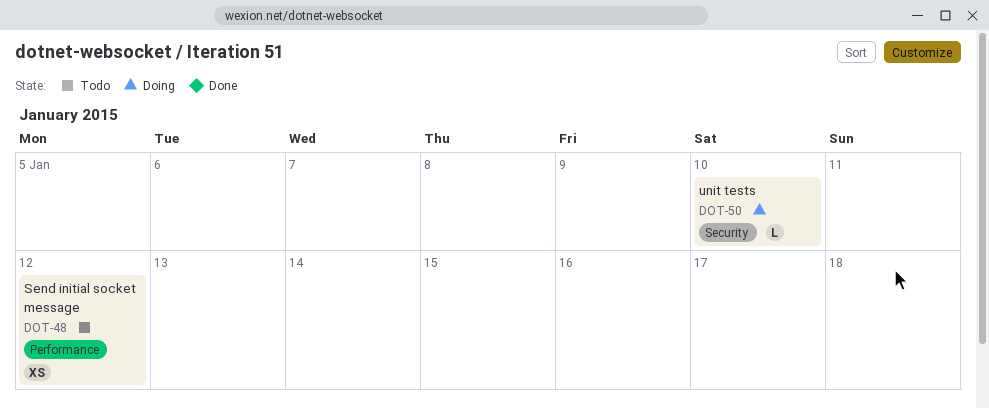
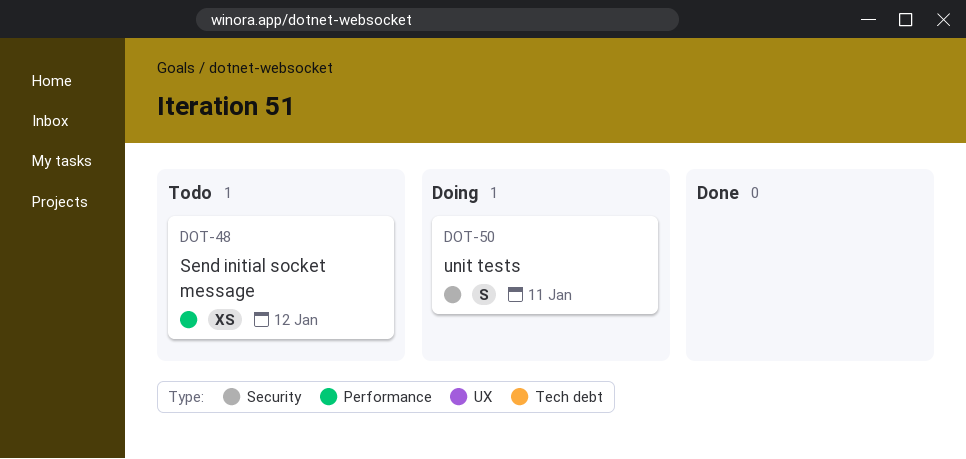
DOT-50, estimate: L -> S
DOT-50, due: Jan 10 -> Jan 11

